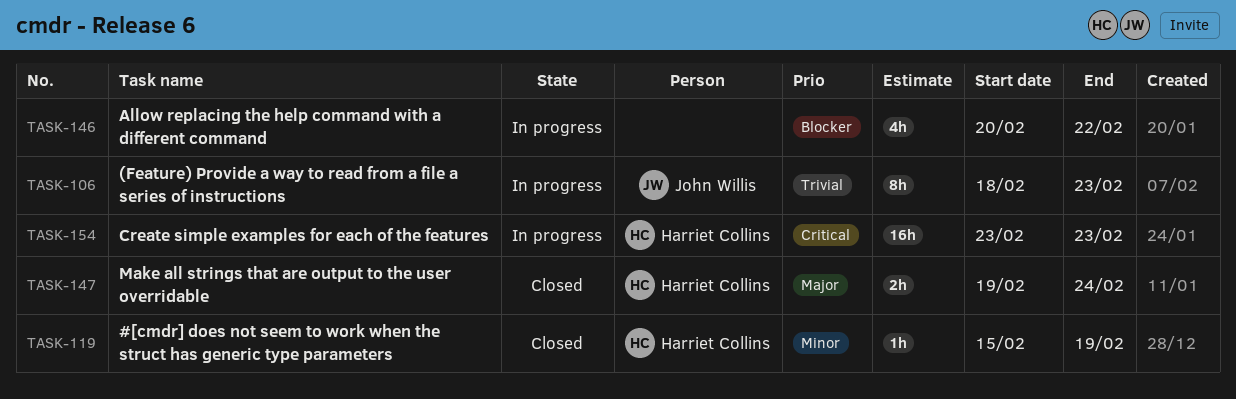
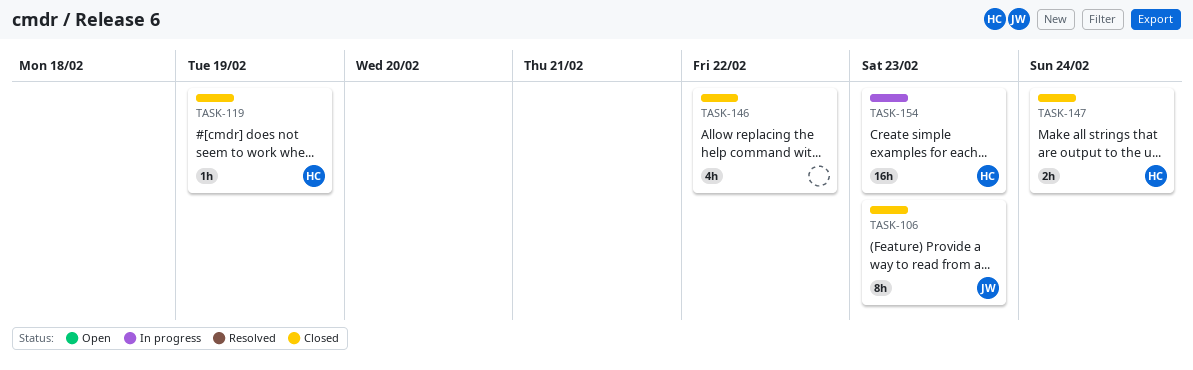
TASK-106, status: In progress -> Closed
TASK-146, status: In progress -> Closed

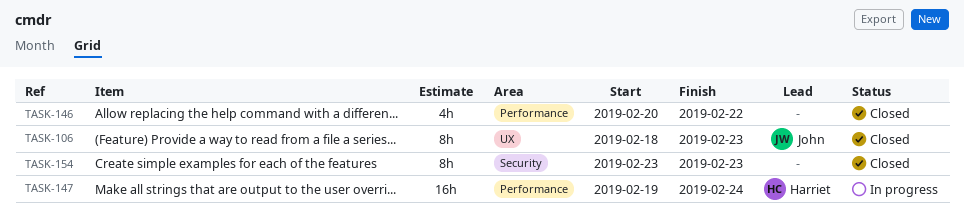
TASK-119: present -> none
TASK-147, status: Closed -> In progress
TASK-147, estimate: 2h -> 16h
TASK-154, status: In progress -> Closed
TASK-154, owner: Harriet -> none
TASK-154, estimate: 16h -> 8h

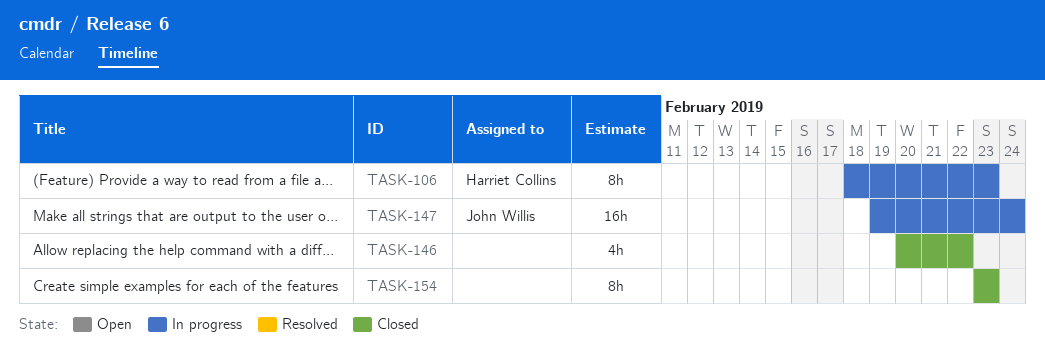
TASK-106, status: Closed -> In progress
TASK-106, owner: John Willis -> Harriet Collins
TASK-147, owner: Harriet Collins -> John Willis

